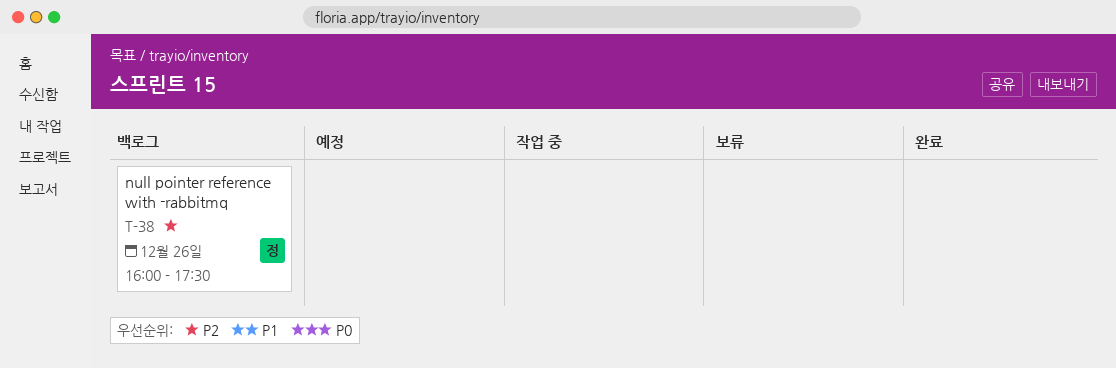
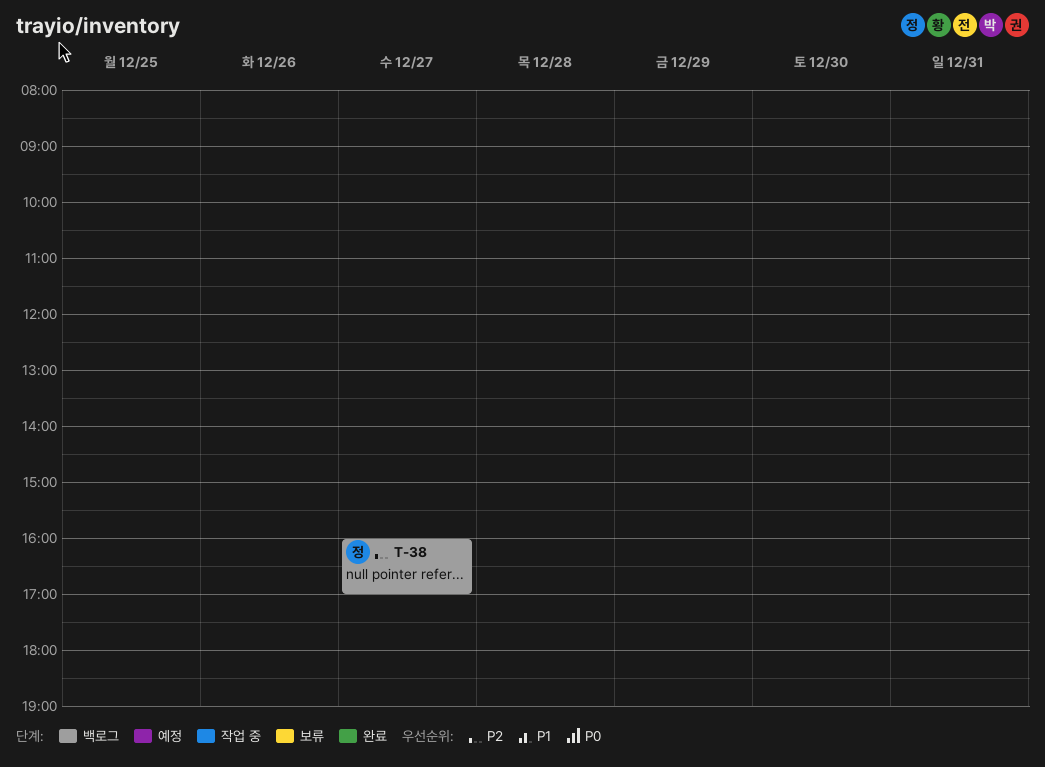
T-38, day: Dec 26 -> Dec 27
T-38, ends: 17:30 -> 17:00

